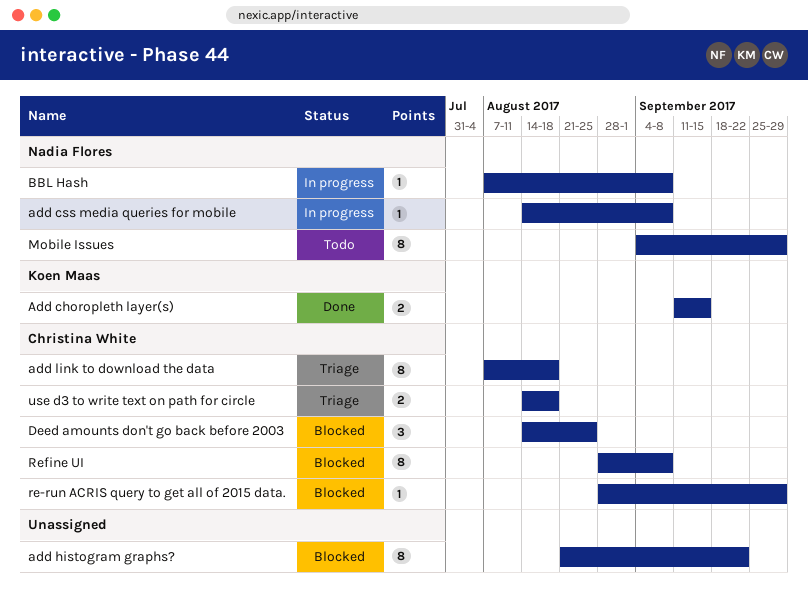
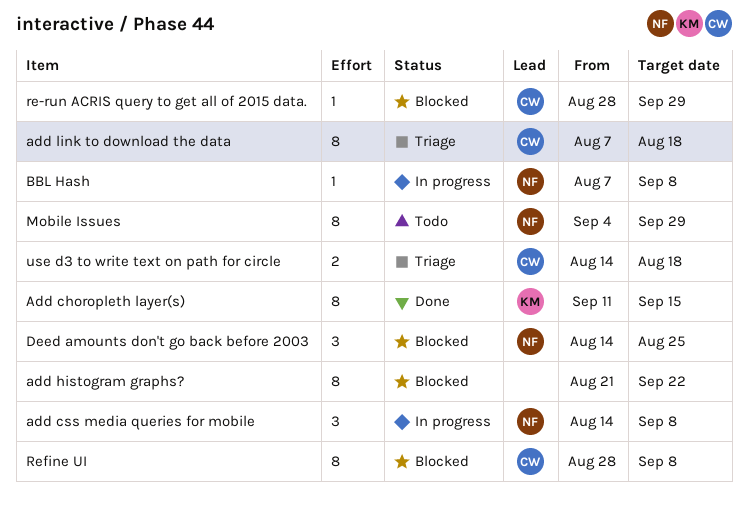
Add choropleth layer(s), estimate: 2 -> 8
add css media queries for mobile, estimate: 1 -> 3
Deed amounts don't go back before 2003, owner: Christina White -> Nadia Flores

